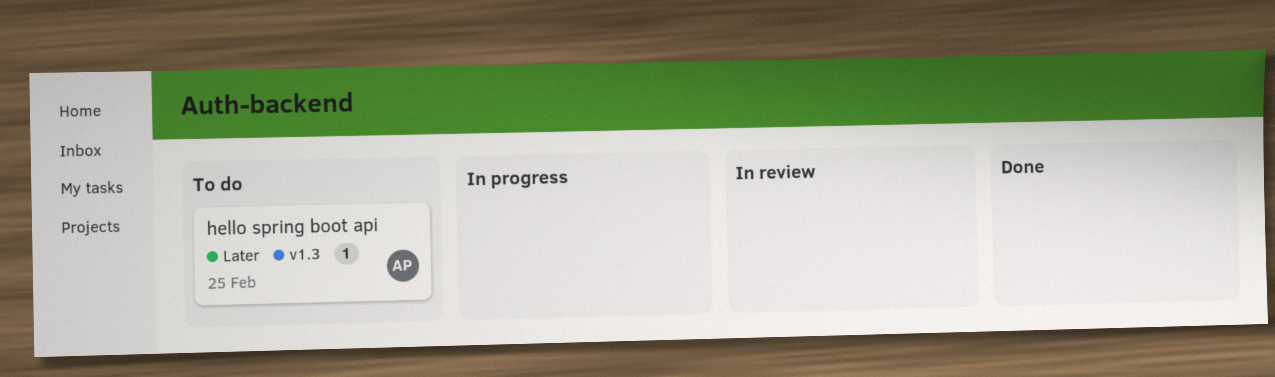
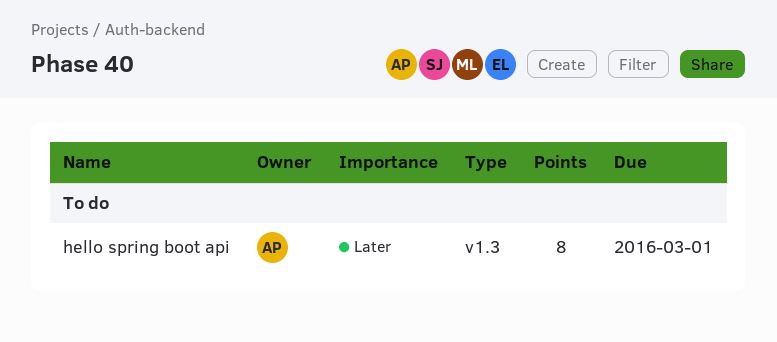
hello spring boot api, estimate: 1 -> 8
hello spring boot api, due: Feb 25 -> Mar 1

